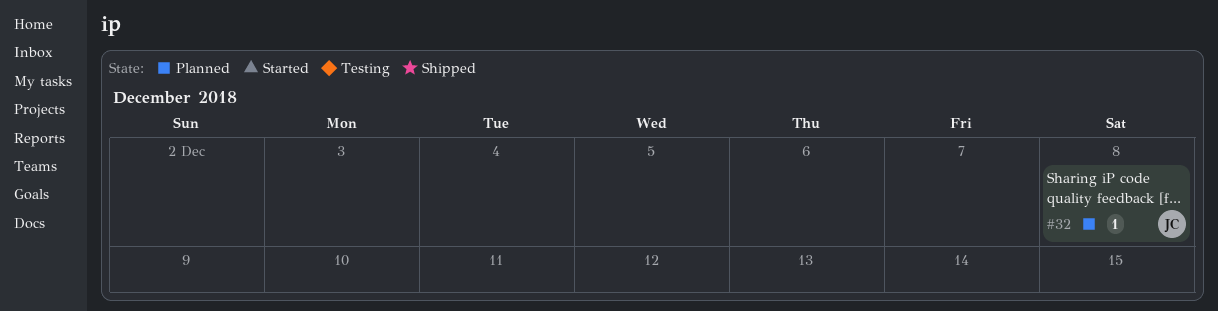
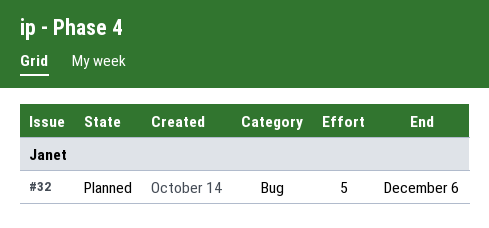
#32, estimate: 1 -> 5
#32, due: Dec 8 -> Dec 6

